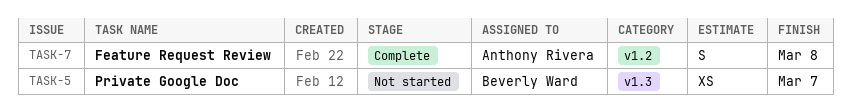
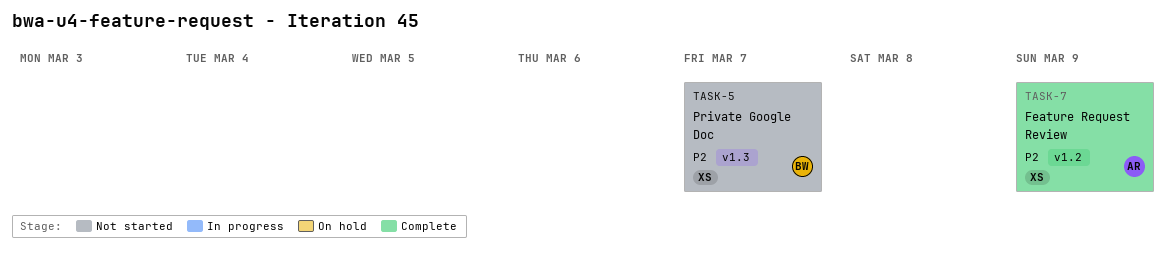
TASK-7, estimate: S -> XS
TASK-7, due: Mar 8 -> Mar 9

